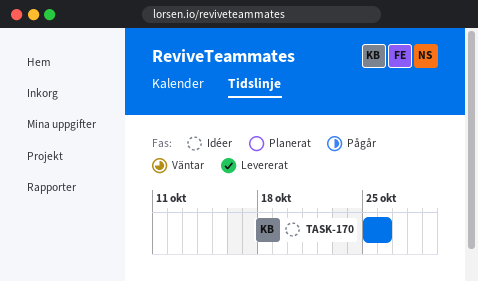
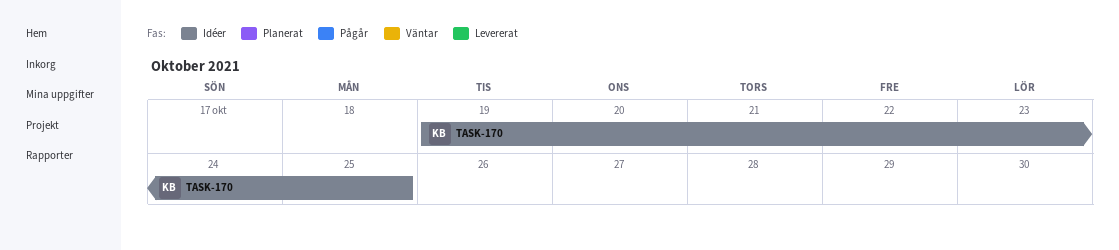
TASK-170, start: Oct 25 -> Oct 19
TASK-170, due: Oct 26 -> Oct 25

